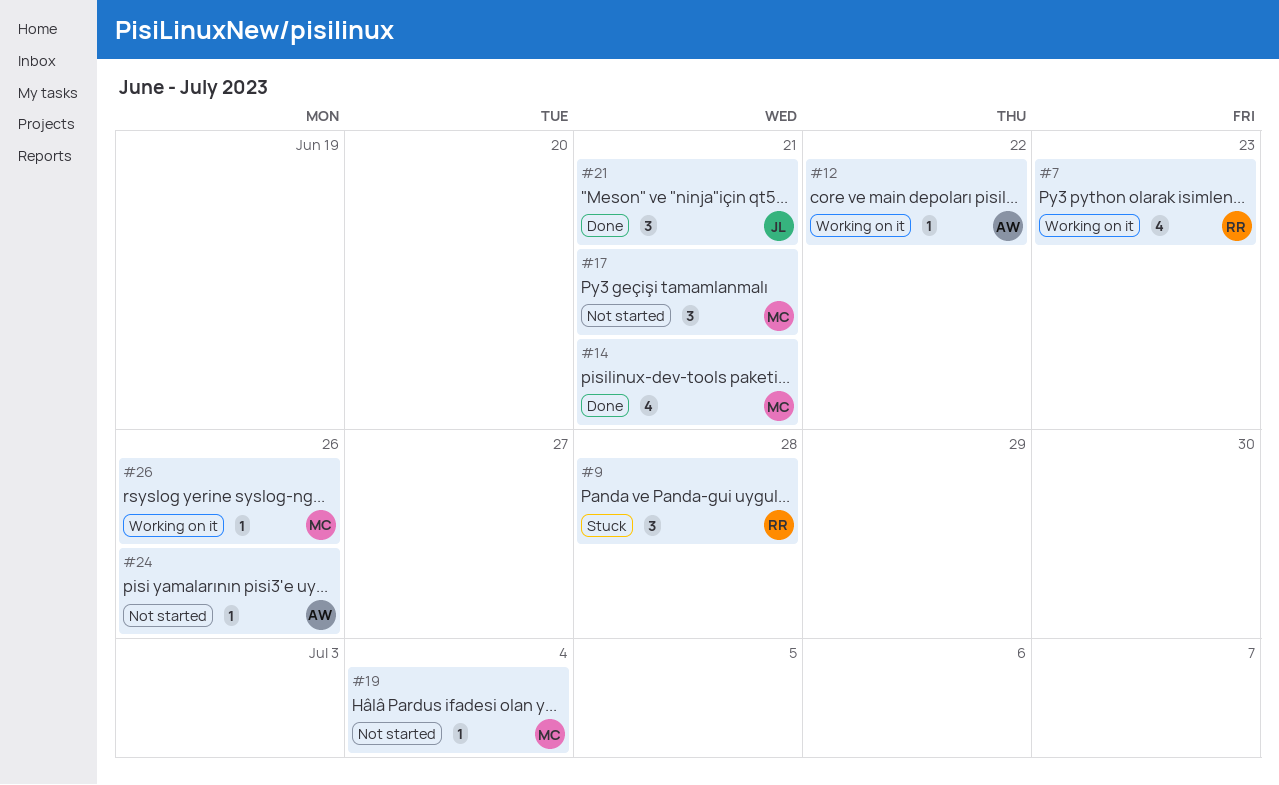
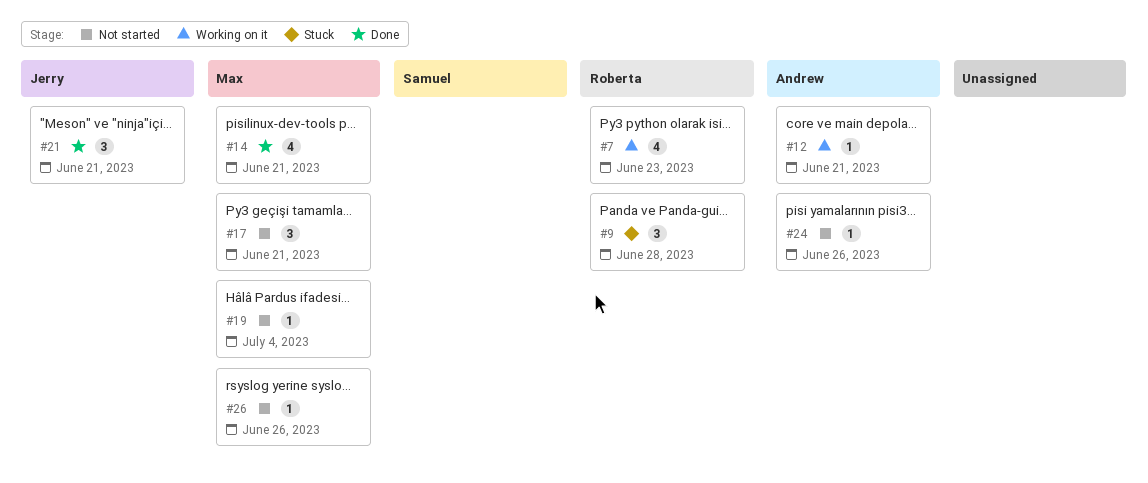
#12, due: Jun 22 -> Jun 21
#26, status: Working on it -> Not started

